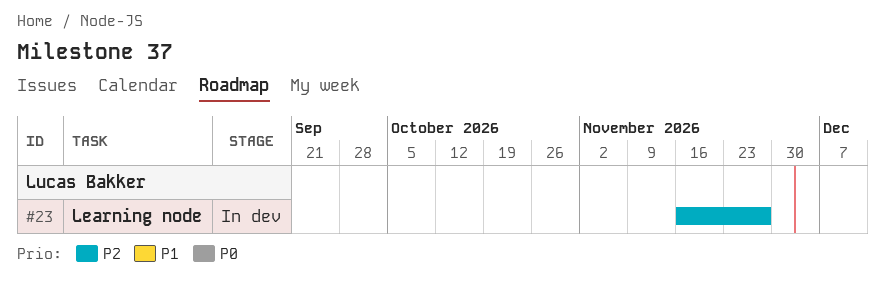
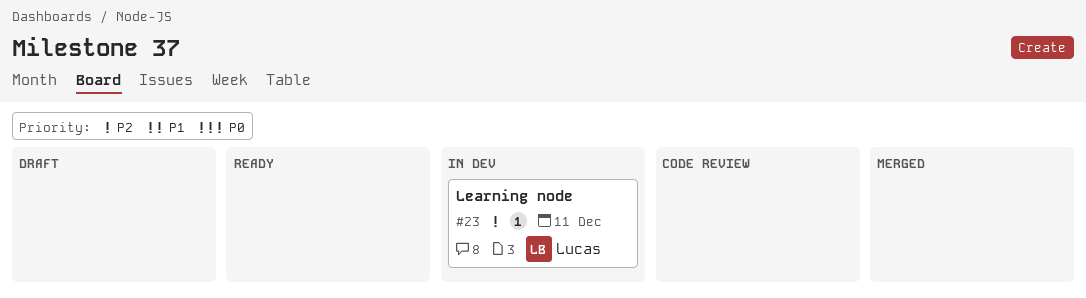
#23, due: Nov 27 -> Dec 11

